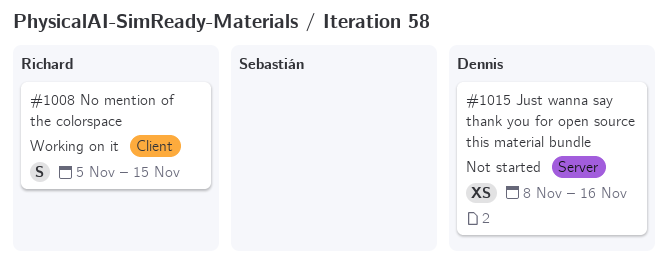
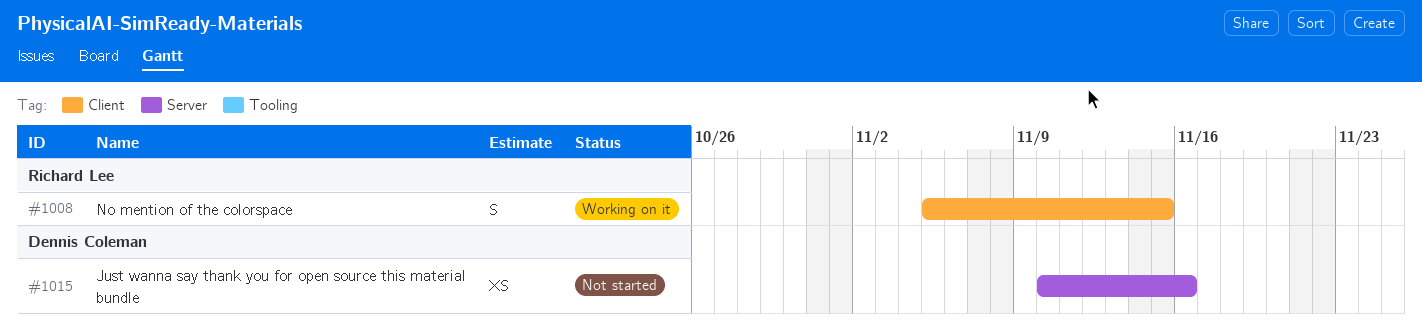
#1015, start: Nov 8 -> Nov 10

